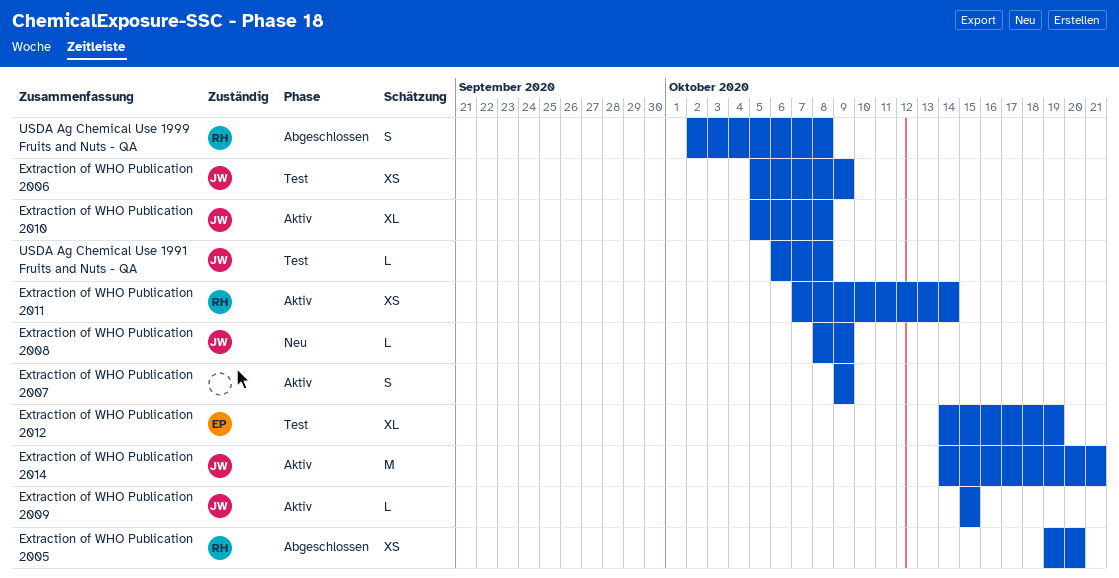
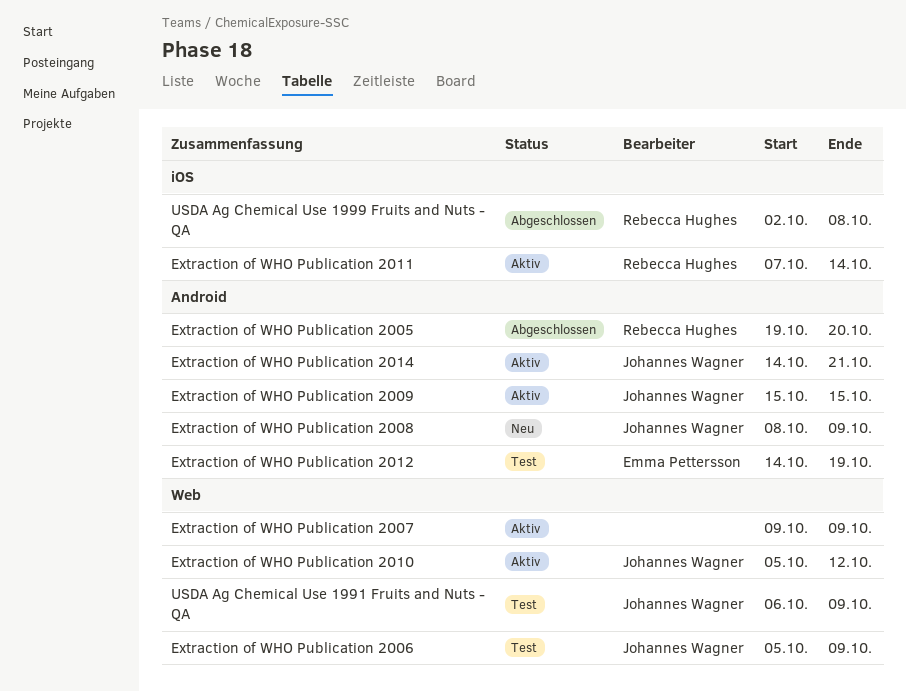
Extraction of WHO Publication 2010, due: Oct 8 -> Oct 12
USDA Ag Chemical Use 1991 Fruits and Nuts - QA, due: Oct 8 -> Oct 9

